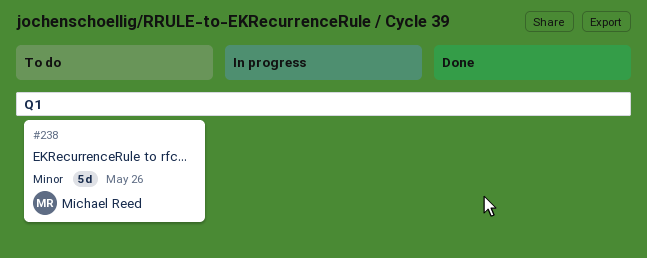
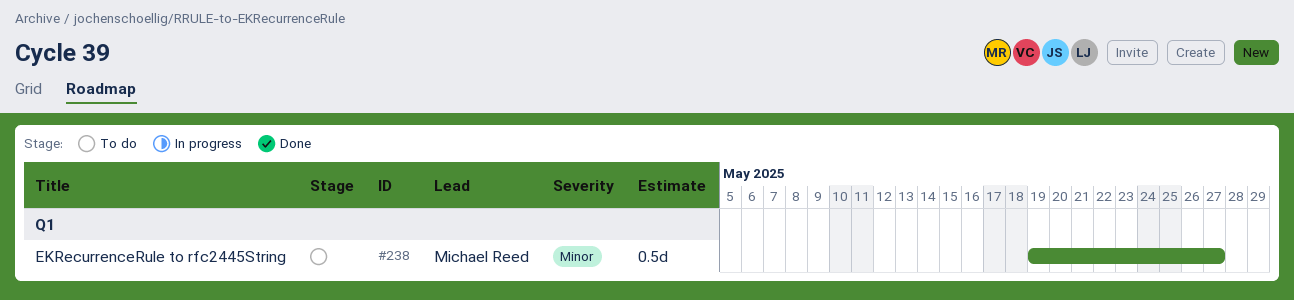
#238, estimate: 5d -> 0.5d
#238, due: May 26 -> May 27

